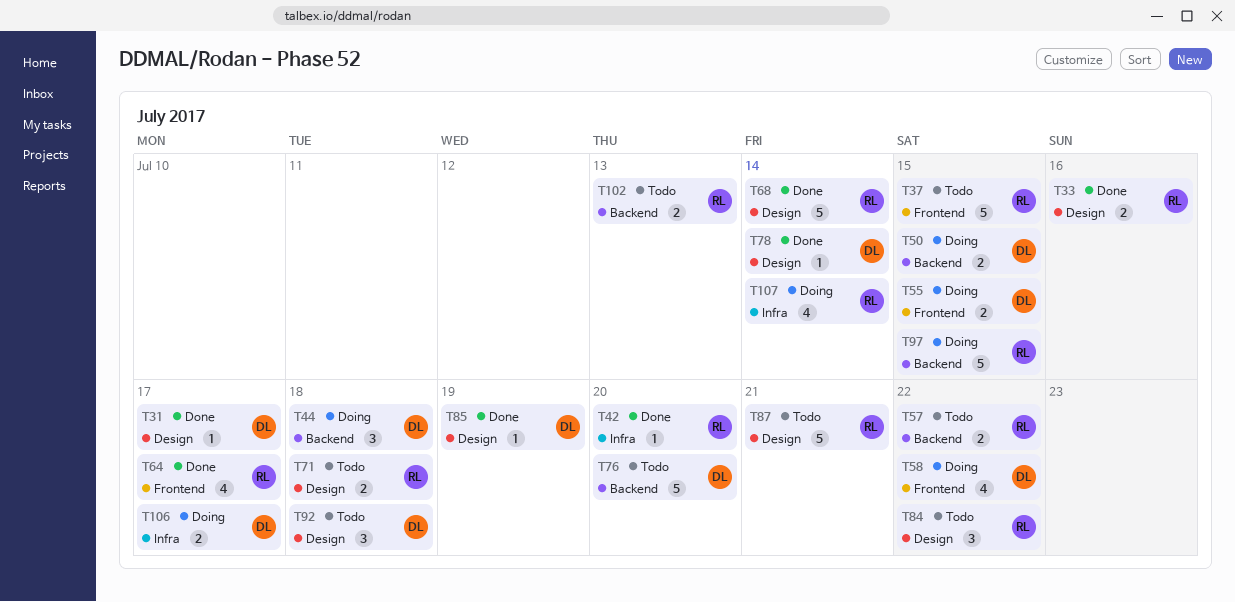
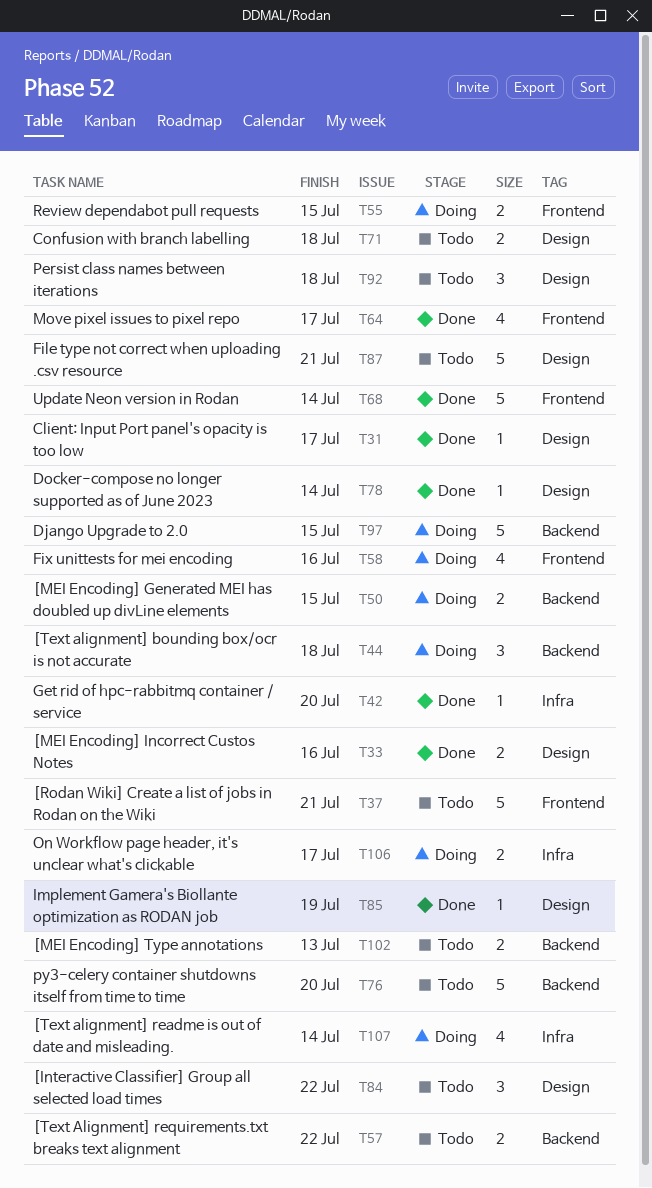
T37, due: Jul 15 -> Jul 21
T58, due: Jul 22 -> Jul 16
T68, label: Design -> Frontend

